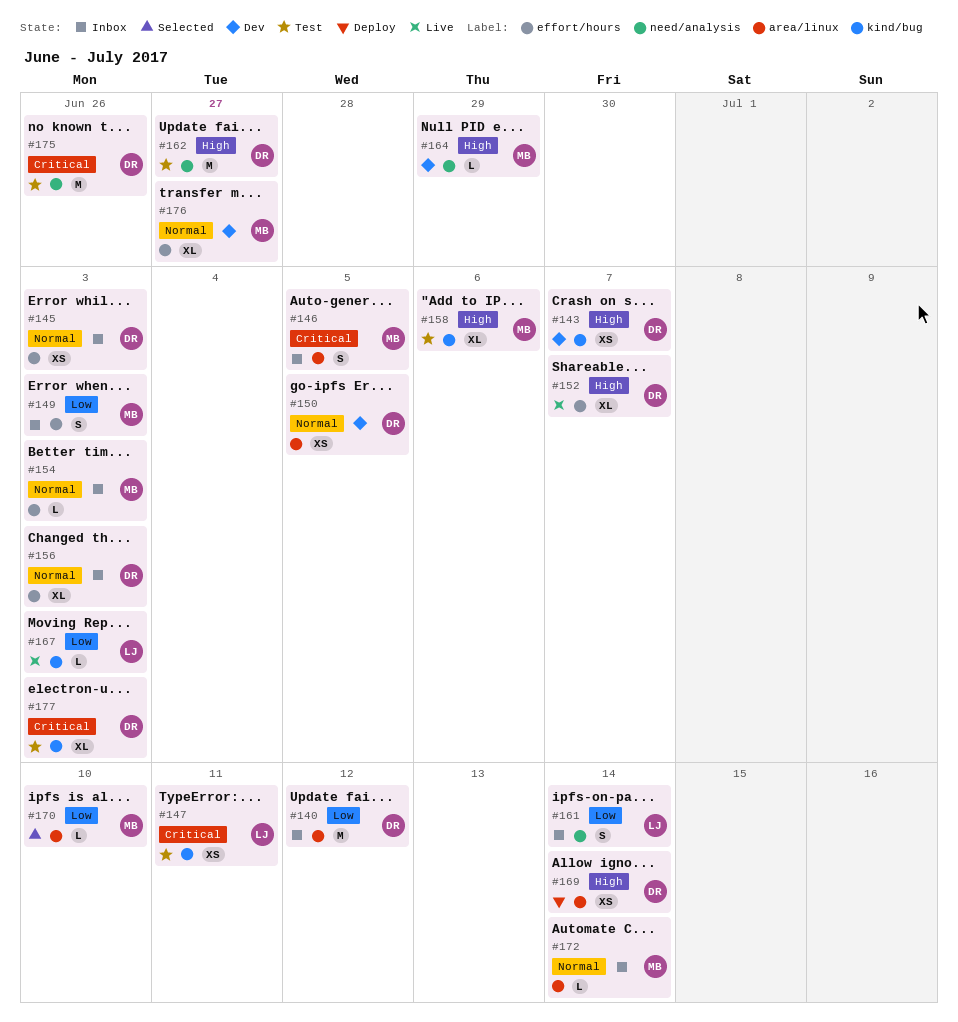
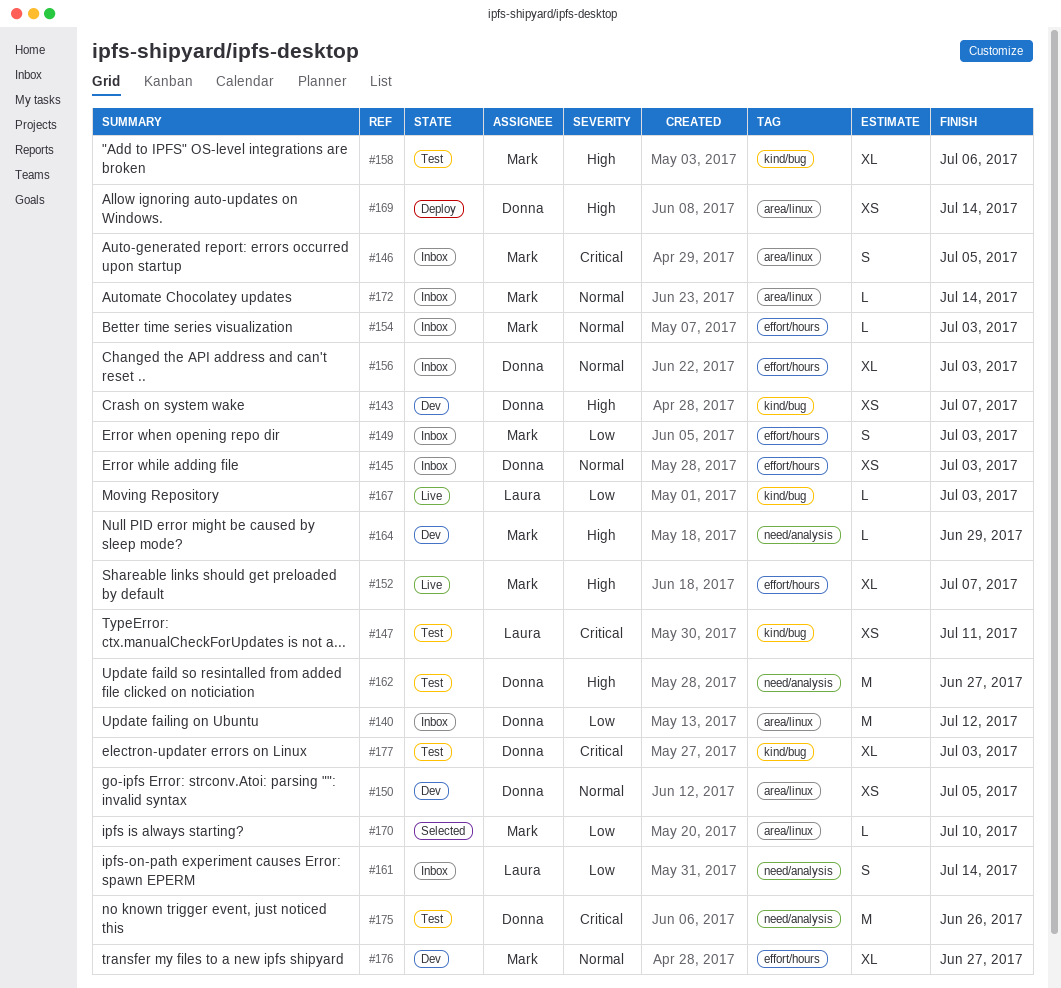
#152, owner: Donna -> Mark

